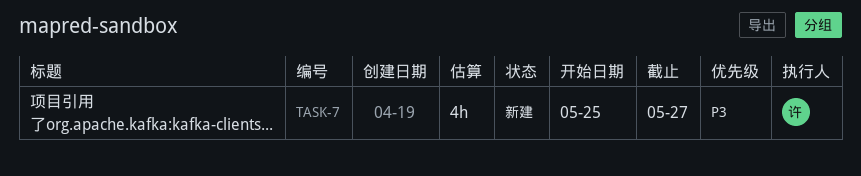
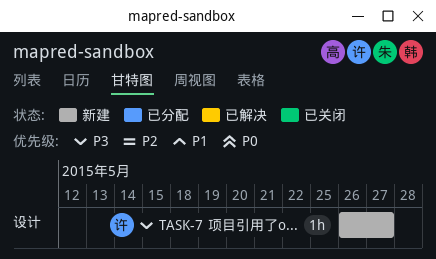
TASK-7, estimate: 4h -> 1h
TASK-7, start: May 25 -> May 26

